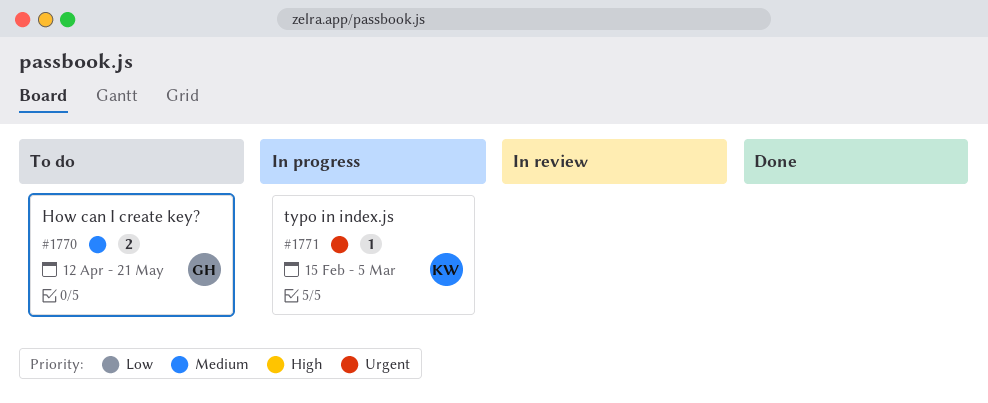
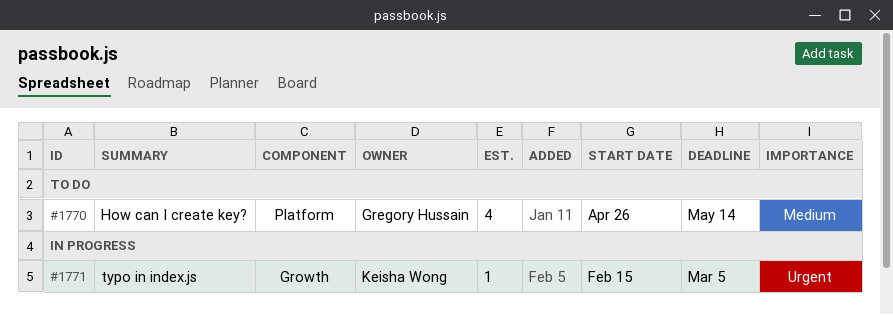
#1770, estimate: 2 -> 4
#1770, start: Apr 12 -> Apr 26
#1770, due: May 21 -> May 14

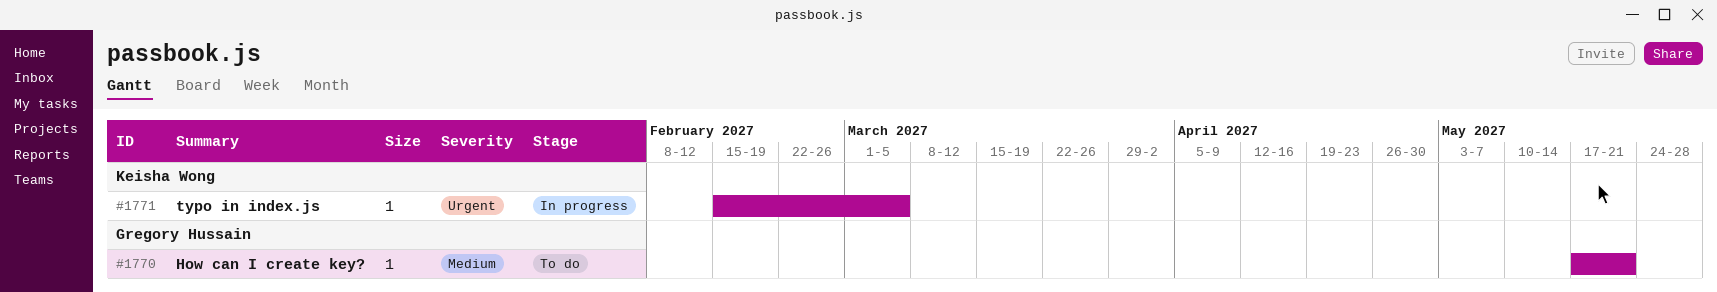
#1770, estimate: 4 -> 1
#1770, start: Apr 26 -> May 17
#1770, due: May 14 -> May 21

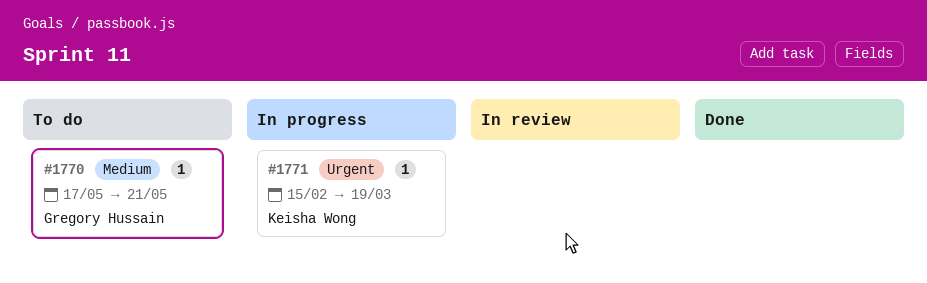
#1771, due: Mar 5 -> Mar 19

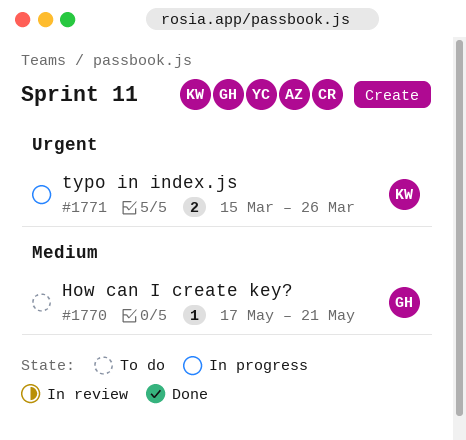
#1771, estimate: 1 -> 2
#1771, start: Feb 15 -> Mar 15
#1771, due: Mar 19 -> Mar 26

